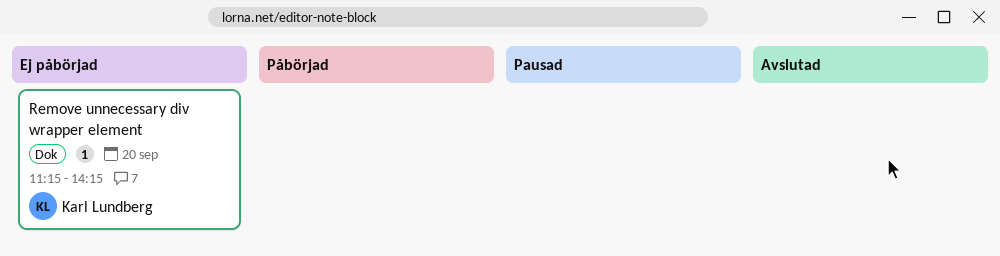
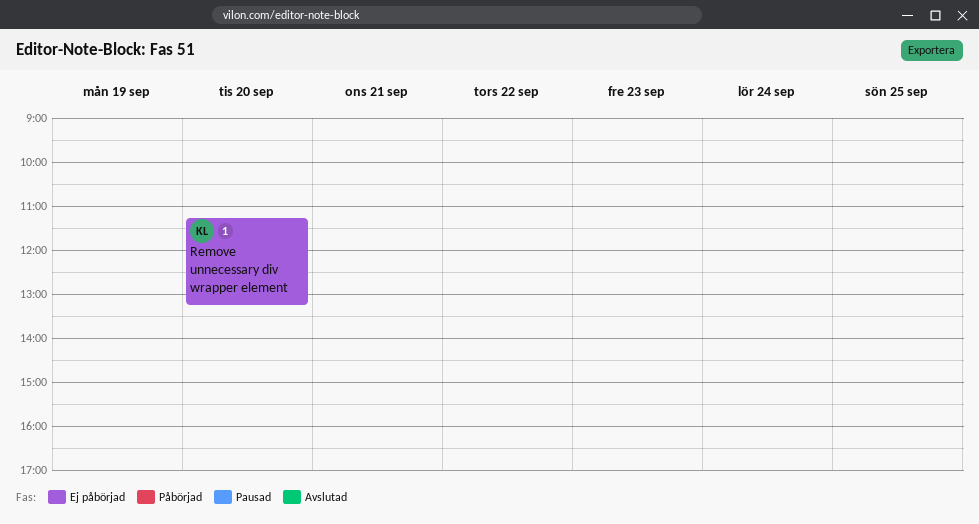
Remove unnecessary div wrapper element, ends: 14:15 -> 13:15

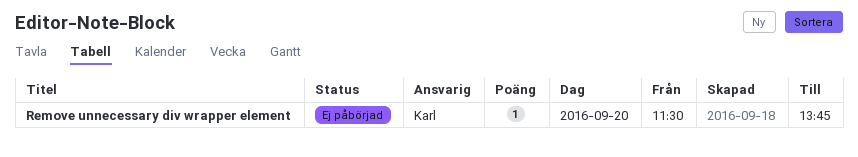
Remove unnecessary div wrapper element, begins: 11:15 -> 11:30
Remove unnecessary div wrapper element, ends: 13:15 -> 13:45

